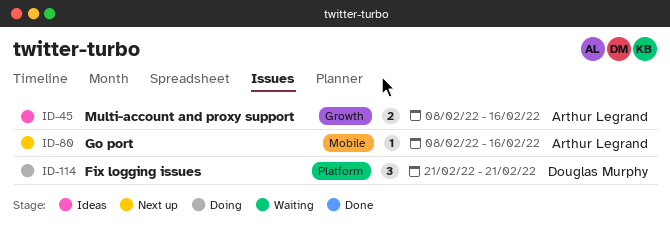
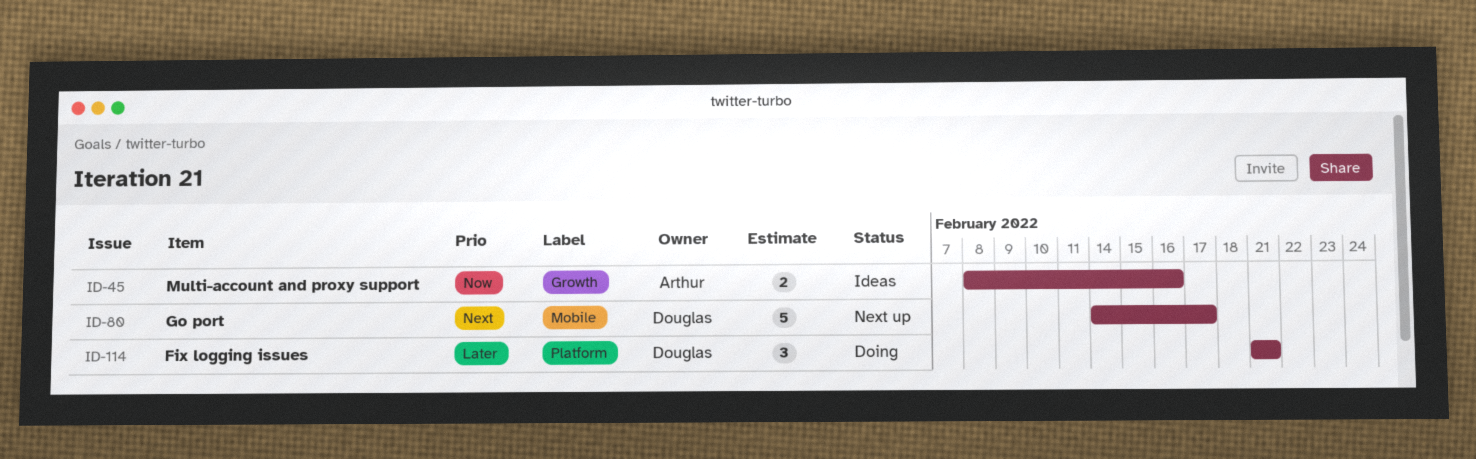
ID-80, owner: Arthur Legrand -> Douglas Murphy
ID-80, estimate: 1 -> 5
ID-80, start: Feb 8 -> Feb 14
ID-80, due: Feb 16 -> Feb 17

